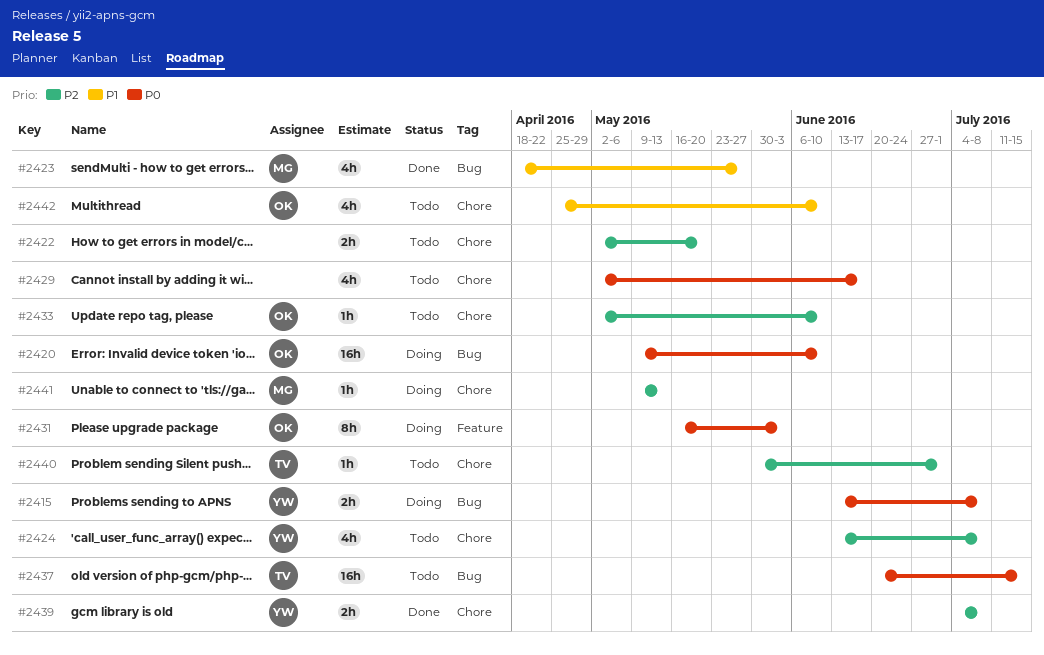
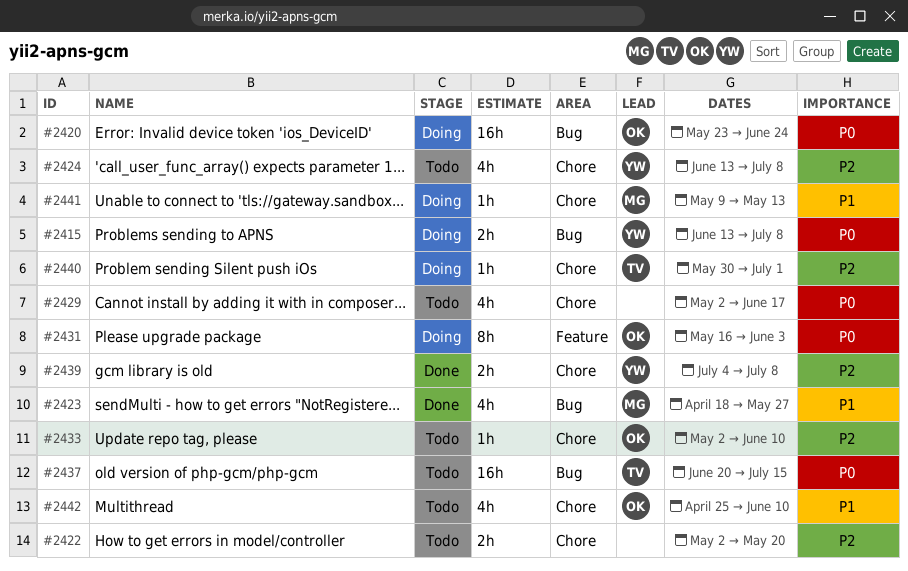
#2420, start: May 9 -> May 23
#2420, due: Jun 10 -> Jun 24
#2440, status: Todo -> Doing
#2441, priority: P2 -> P1

